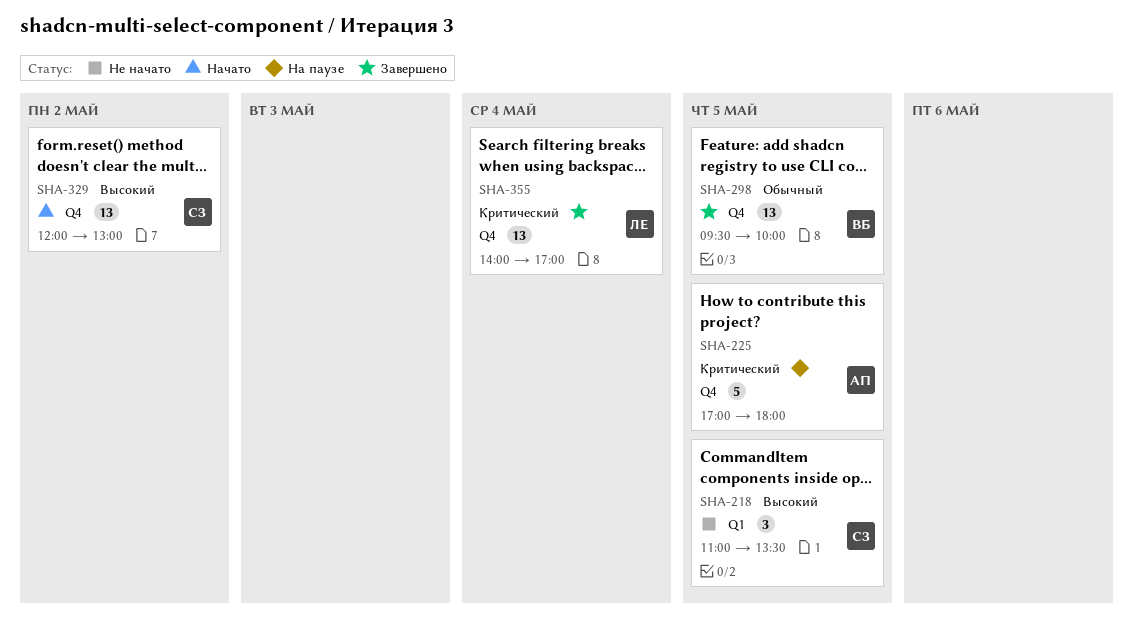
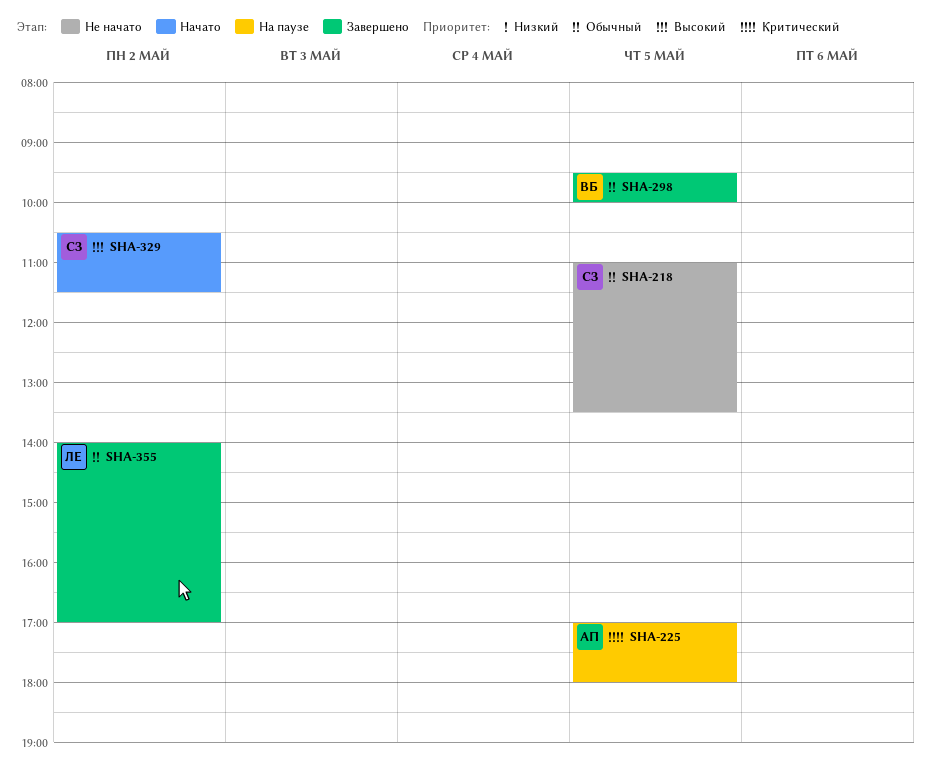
SHA-218, priority: Высокий -> Обычный
SHA-329, begins: 12:00 -> 10:30
SHA-329, ends: 13:00 -> 11:30
SHA-355, priority: Критический -> Обычный
SHA-355, day: May 4 -> May 2

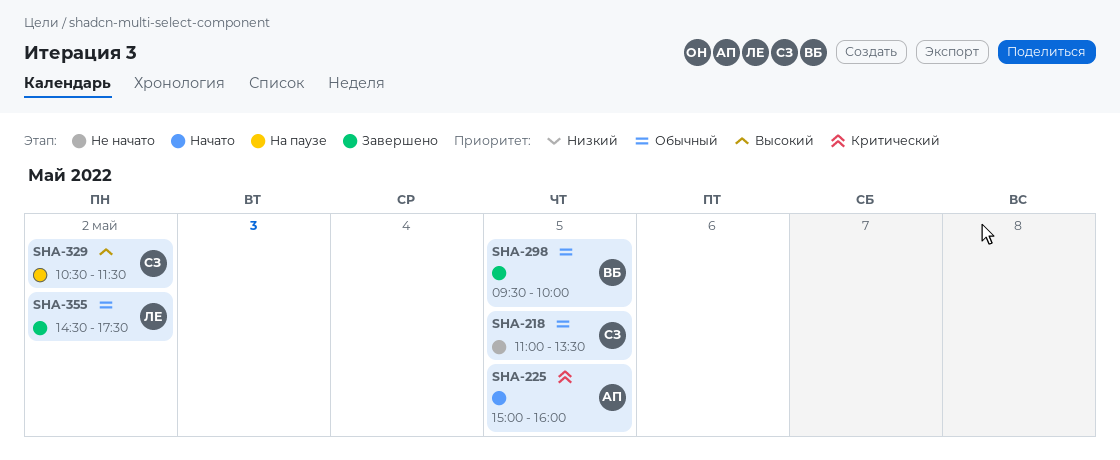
SHA-225, status: На паузе -> Начато
SHA-225, begins: 17:00 -> 15:00
SHA-225, ends: 18:00 -> 16:00
SHA-329, status: Начато -> На паузе
SHA-355, begins: 14:00 -> 14:30
SHA-355, ends: 17:00 -> 17:30

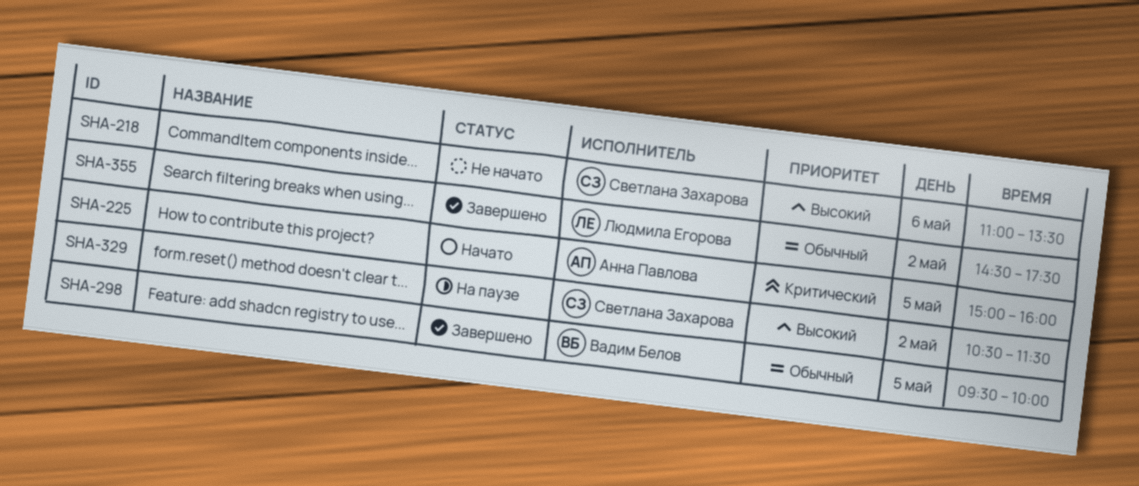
SHA-218, priority: Обычный -> Высокий
SHA-218, day: May 5 -> May 6

